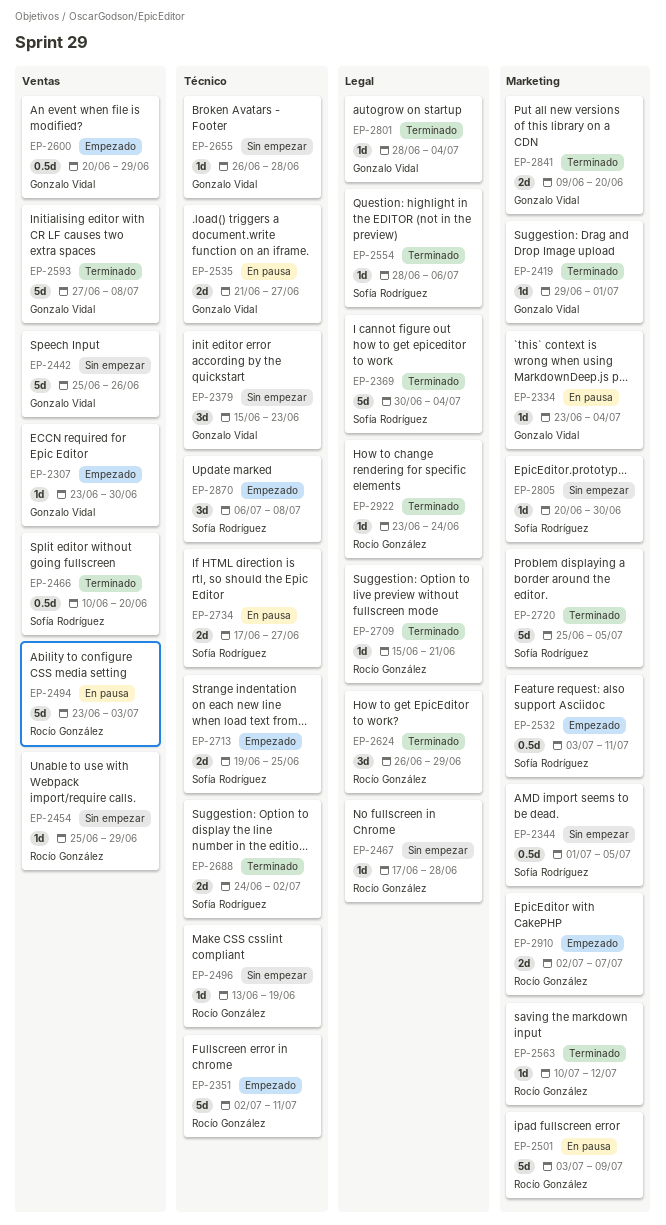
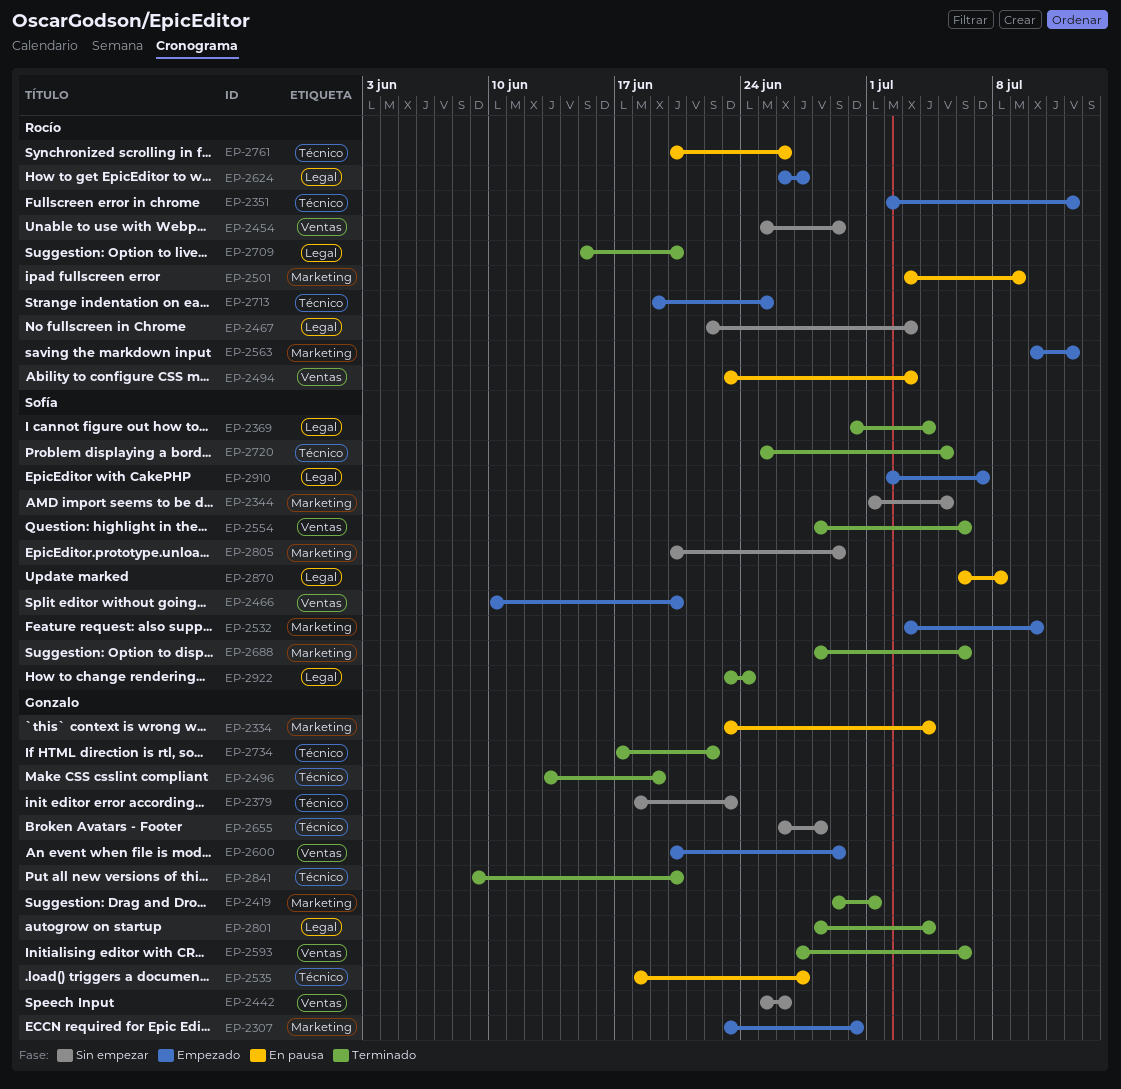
EP-2307, label: Ventas -> Marketing
EP-2351, due: Jul 11 -> Jul 12
EP-2379, start: Jun 15 -> Jun 18
EP-2466, status: Terminado -> Empezado
EP-2467, start: Jun 17 -> Jun 22
EP-2467, due: Jun 28 -> Jul 3
EP-2496, status: Sin empezar -> Terminado
EP-2496, owner: Rocío González -> Gonzalo Vidal
EP-2532, due: Jul 11 -> Jul 10
EP-2535, start: Jun 21 -> Jun 18
EP-2554, label: Legal -> Ventas
EP-2563, status: Terminado -> Empezado
EP-2593, due: Jul 8 -> Jul 6
EP-2624, status: Terminado -> Empezado
EP-2624, due: Jun 29 -> Jun 27
EP-2688, label: Técnico -> Marketing
EP-2688, start: Jun 24 -> Jun 28
EP-2688, due: Jul 2 -> Jul 6
EP-2709, due: Jun 21 -> Jun 20
EP-2713, owner: Sofía Rodríguez -> Rocío González
EP-2720, label: Marketing -> Técnico
EP-2734, status: En pausa -> Terminado
EP-2734, owner: Sofía Rodríguez -> Gonzalo Vidal
EP-2734, due: Jun 27 -> Jun 22
EP-2761: none -> present
EP-2805, due: Jun 30 -> Jun 29
EP-2841, label: Marketing -> Técnico
EP-2870, status: Empezado -> En pausa
EP-2870, label: Técnico -> Legal
EP-2910, owner: Rocío González -> Sofía Rodríguez
EP-2910, label: Marketing -> Legal
EP-2922, owner: Rocío González -> Sofía Rodríguez

